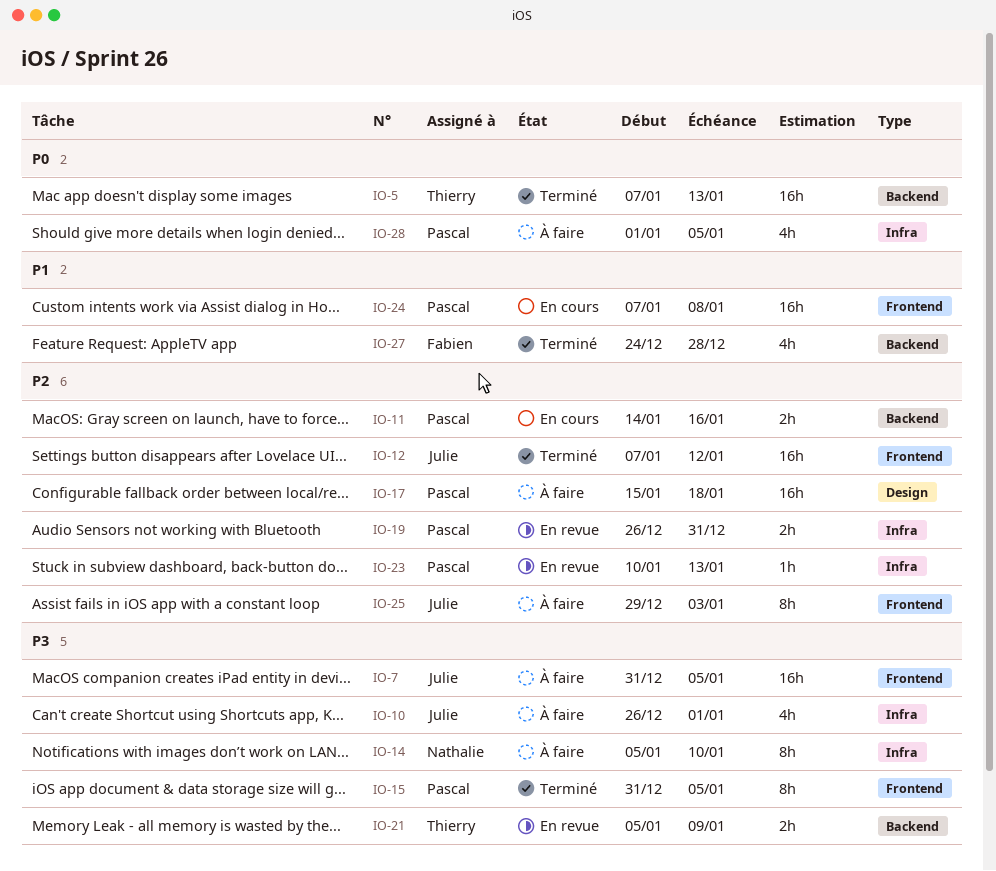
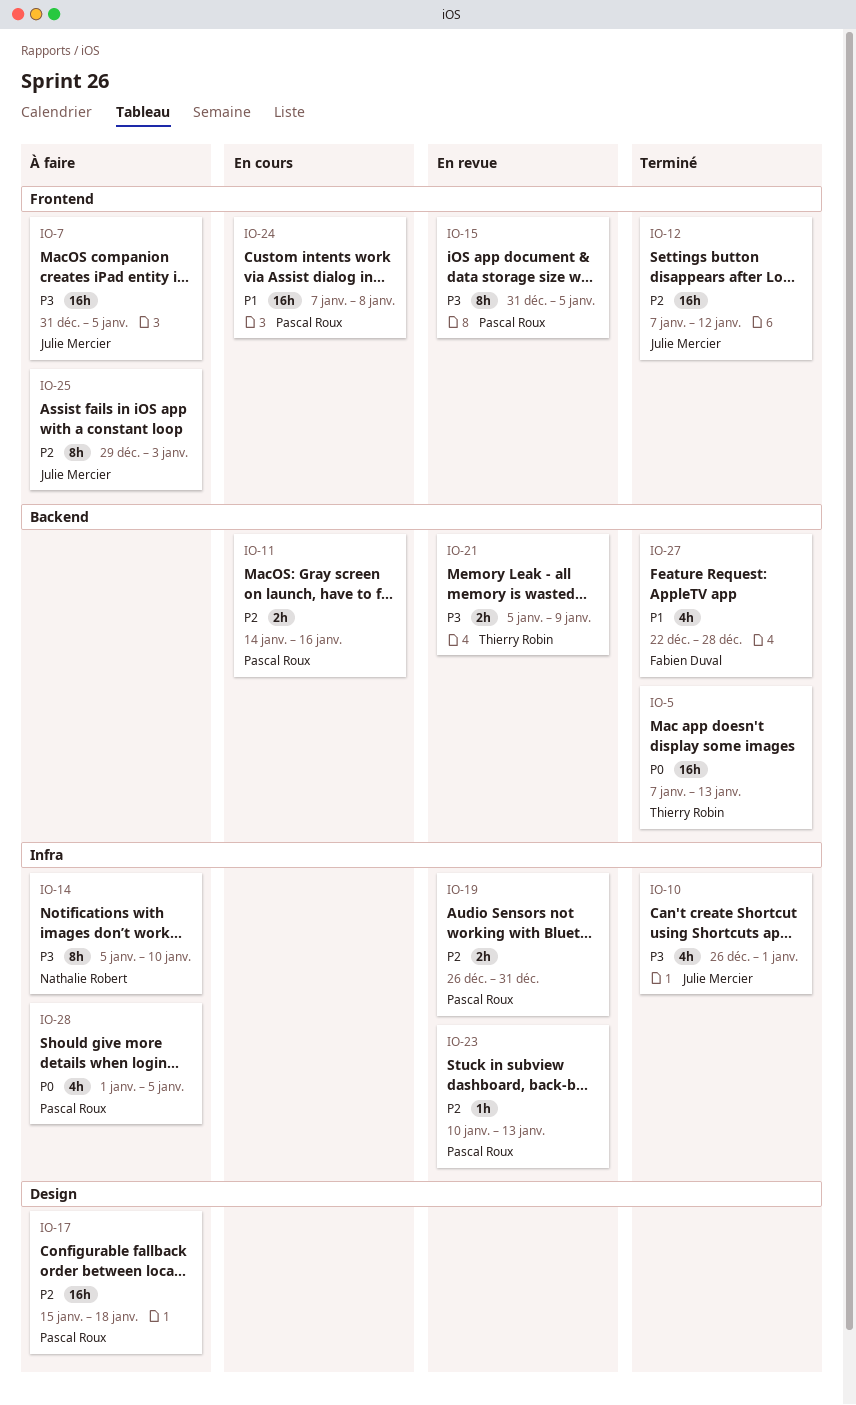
IO-10, status: À faire -> Terminé
IO-15, status: Terminé -> En revue
IO-27, start: Dec 24 -> Dec 22

